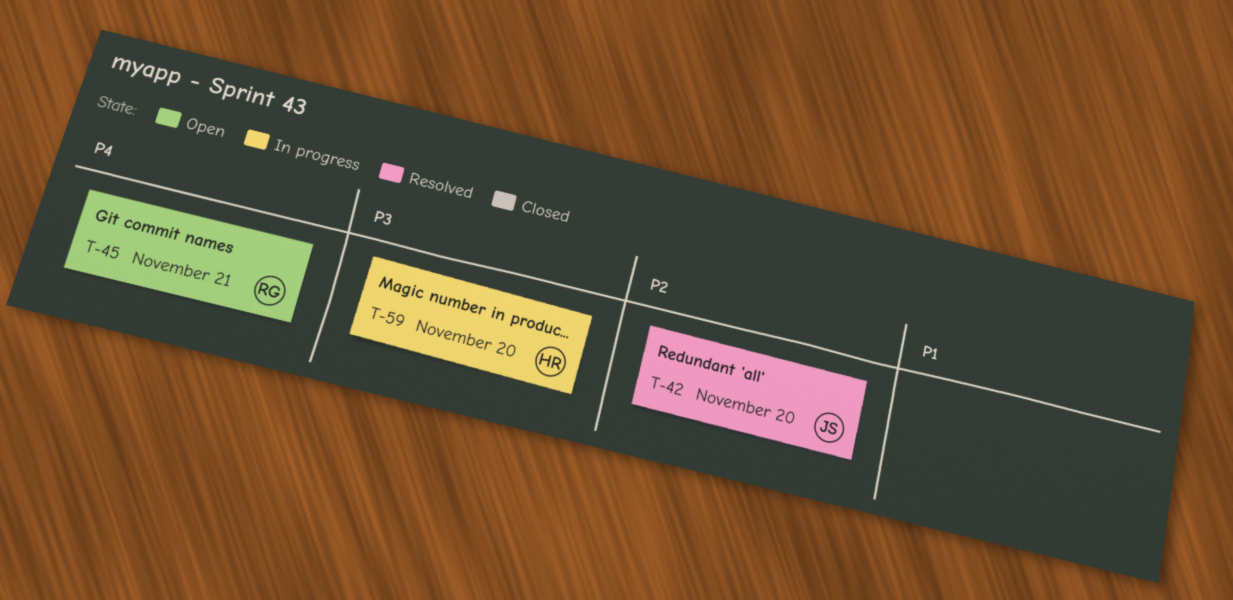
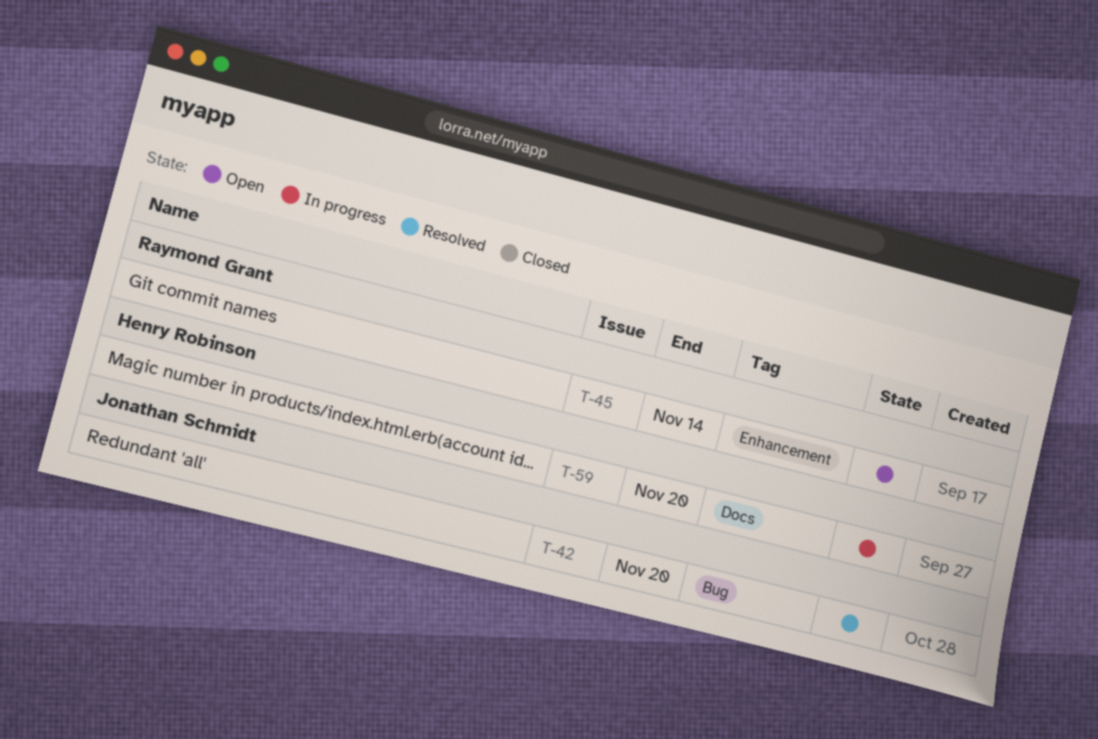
T-45, due: Nov 21 -> Nov 14

